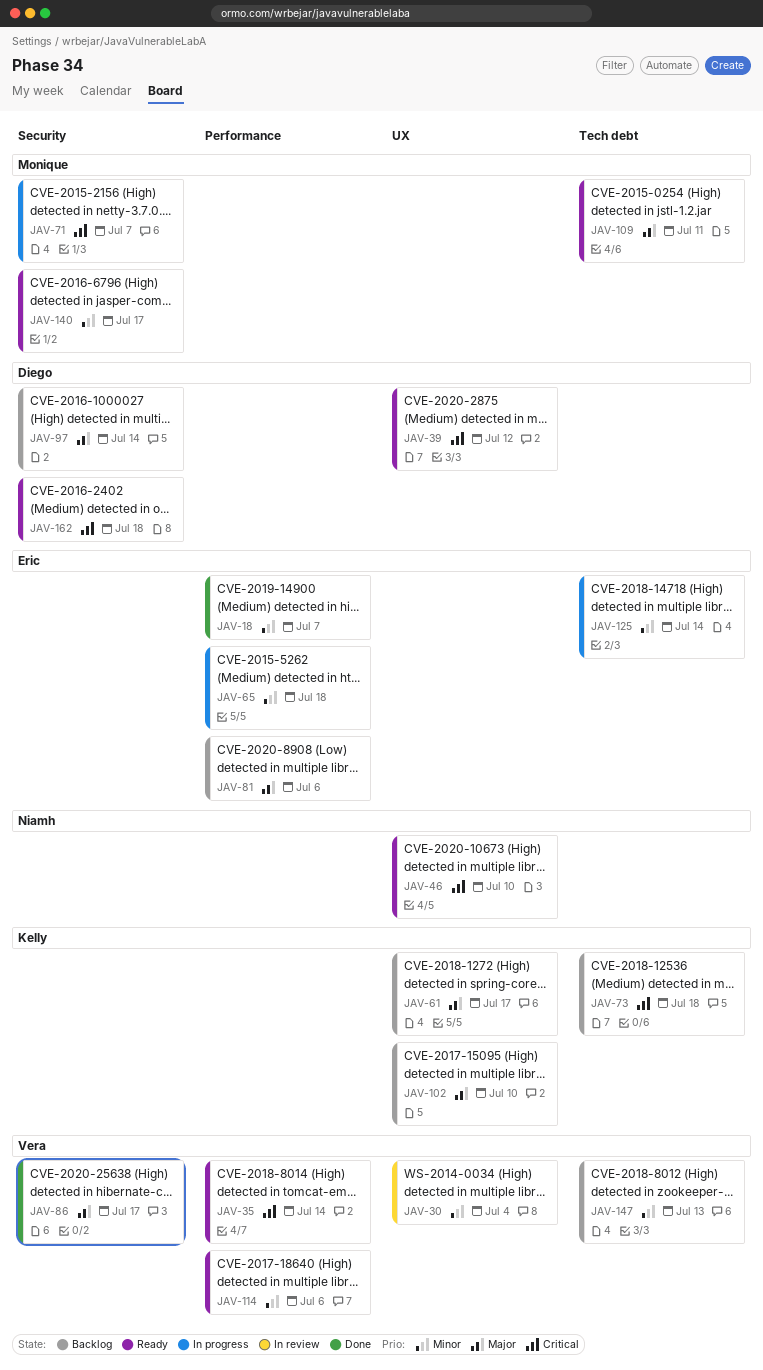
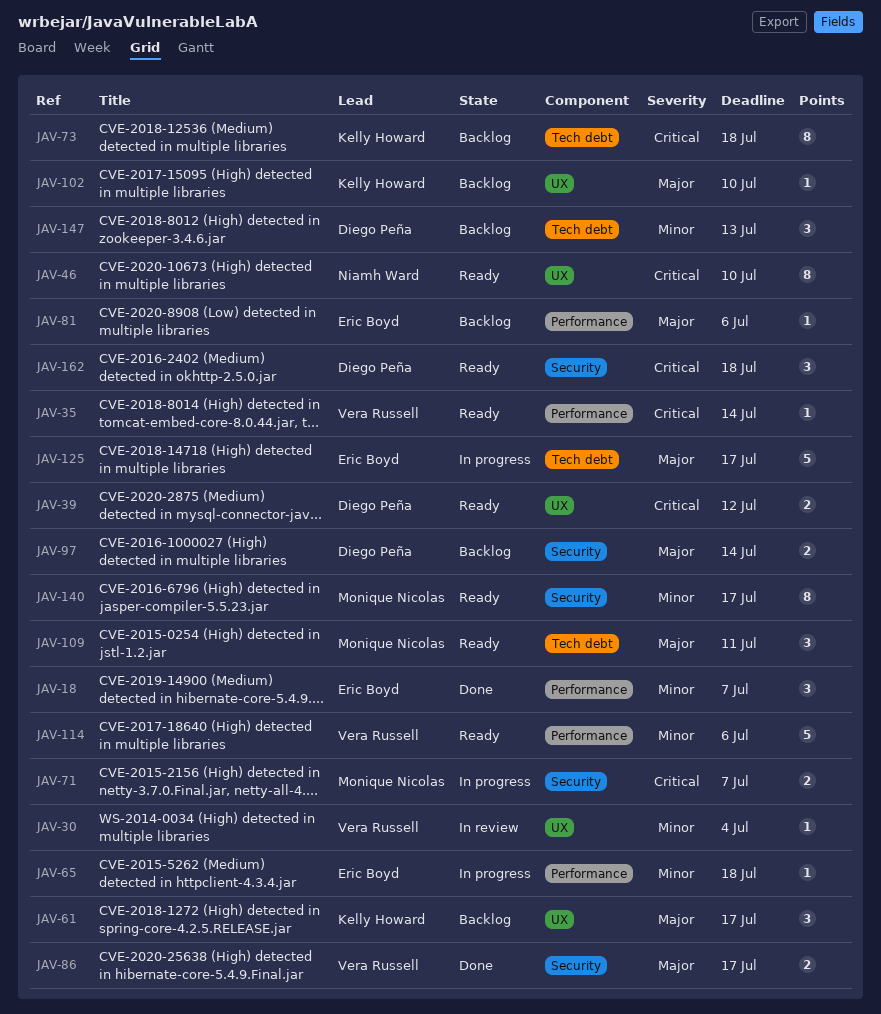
JAV-125, priority: Minor -> Major
JAV-125, due: Jul 14 -> Jul 17
JAV-147, owner: Vera Russell -> Diego Peña

